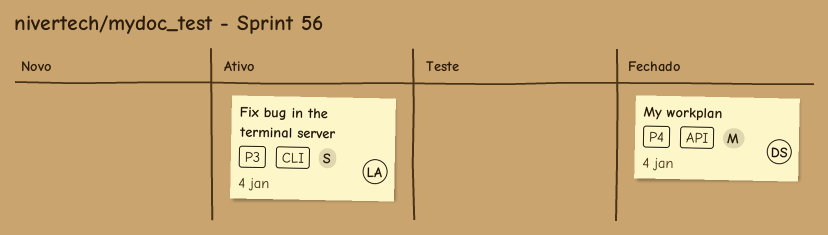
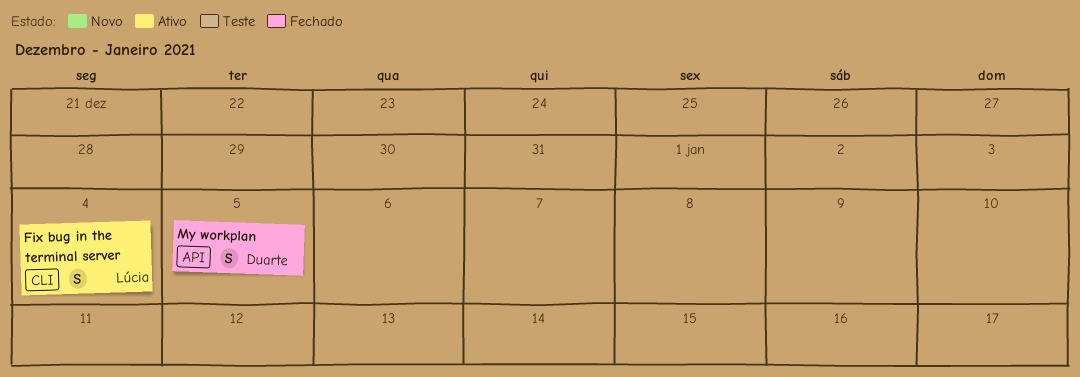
My workplan, estimate: M -> S
My workplan, due: Jan 4 -> Jan 5

